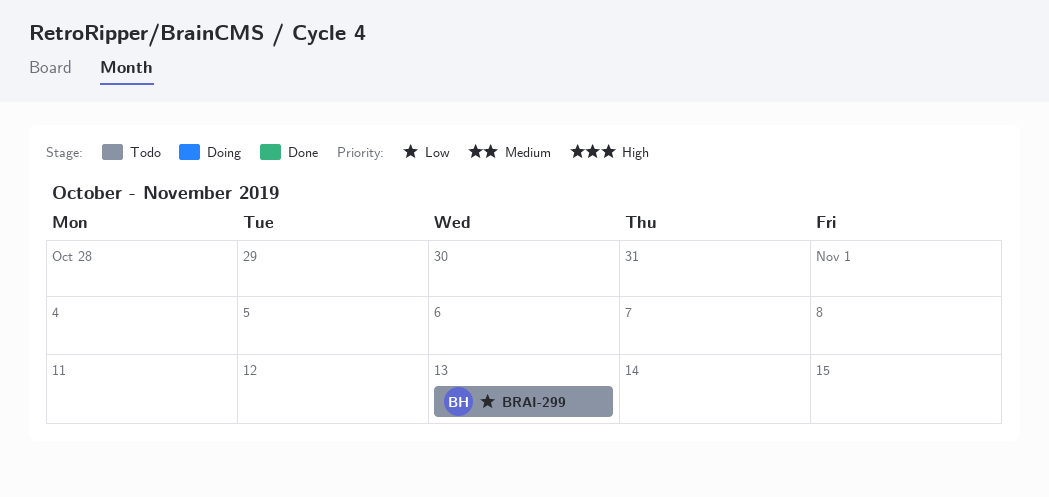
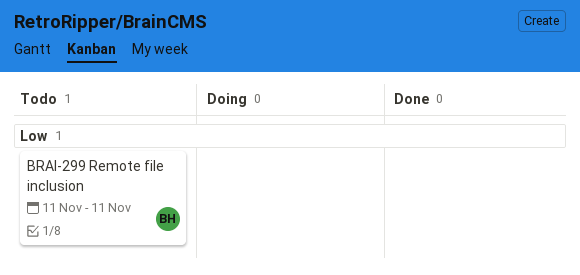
BRAI-299, start: Nov 13 -> Nov 11
BRAI-299, due: Nov 13 -> Nov 11

